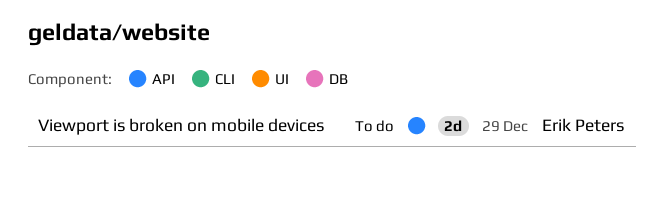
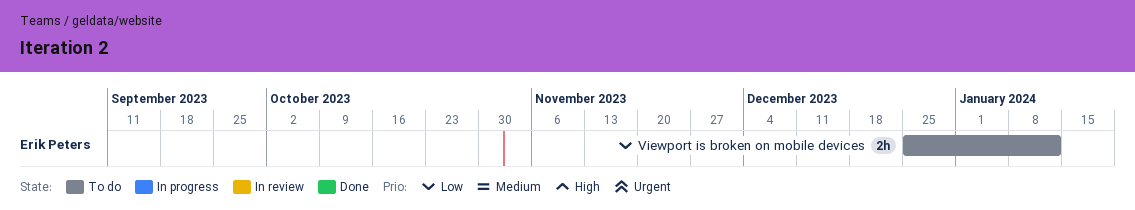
Viewport is broken on mobile devices, estimate: 2d -> 2h
Viewport is broken on mobile devices, due: Dec 29 -> Jan 12

